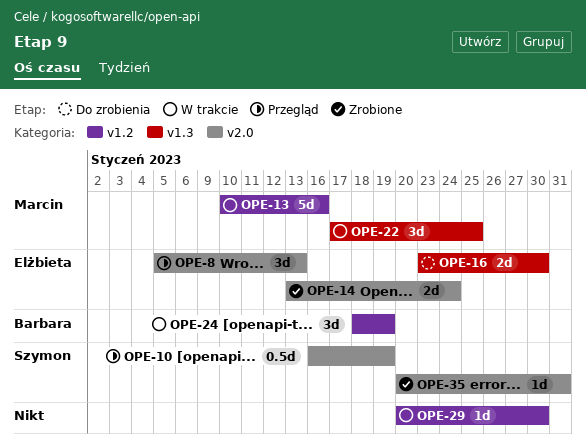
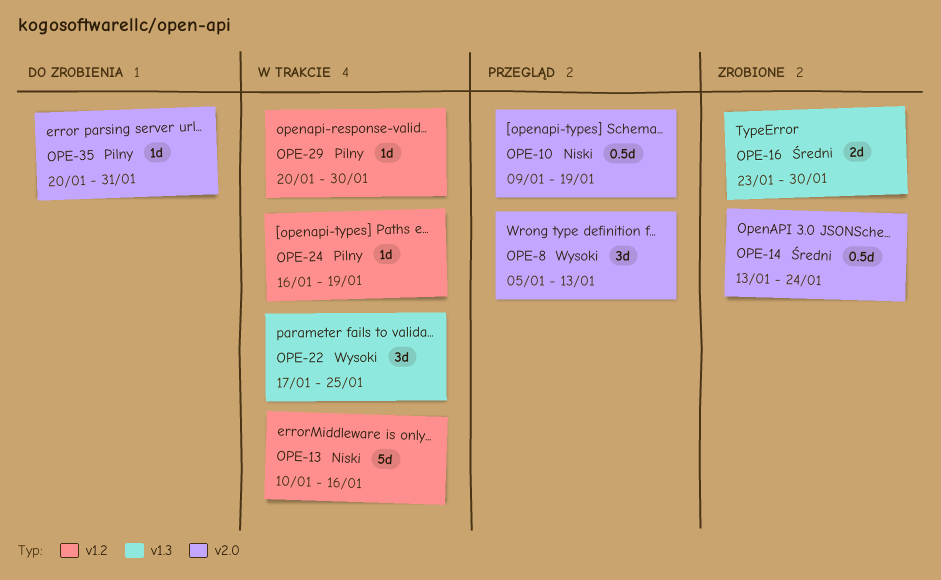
OPE-10, start: Jan 16 -> Jan 9
OPE-14, estimate: 2d -> 0.5d
OPE-16, status: Do zrobienia -> Zrobione
OPE-24, estimate: 3d -> 1d
OPE-24, start: Jan 18 -> Jan 16
OPE-35, status: Zrobione -> Do zrobienia

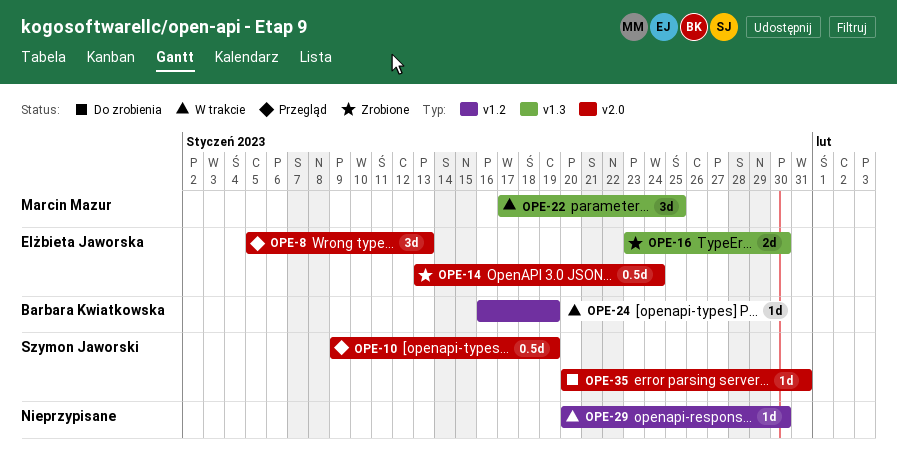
OPE-13: present -> none

